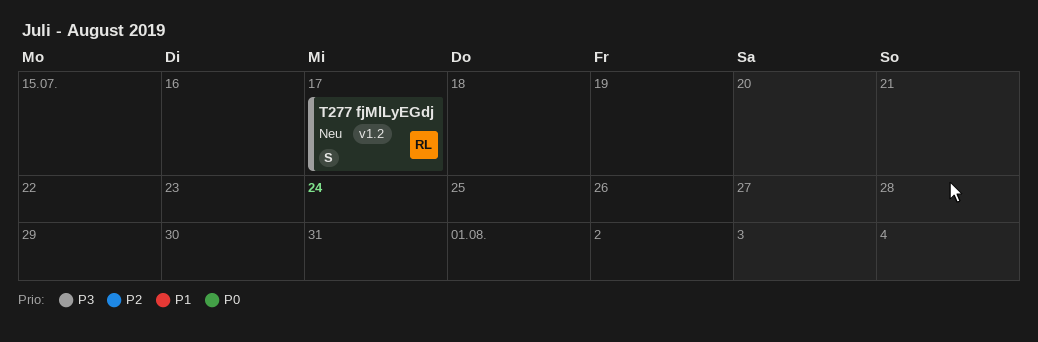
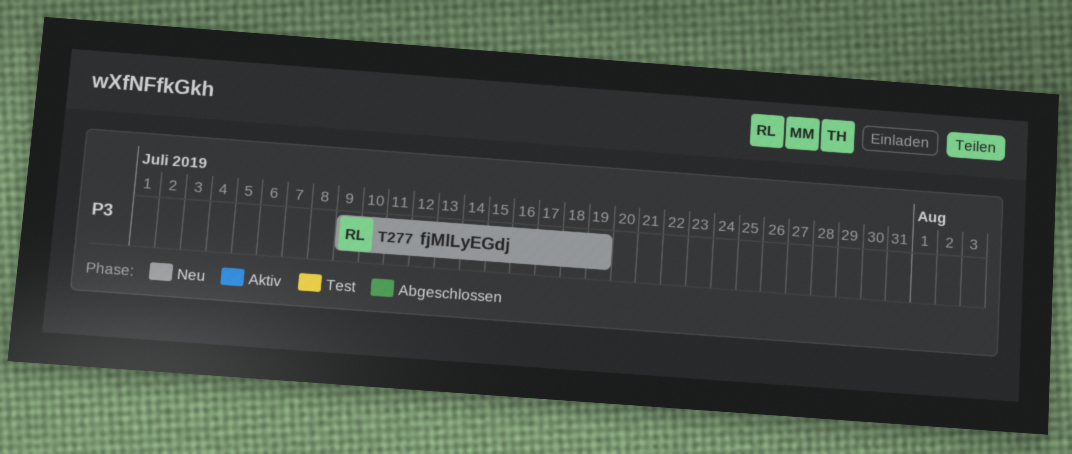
T277, due: Jul 17 -> Jul 19

